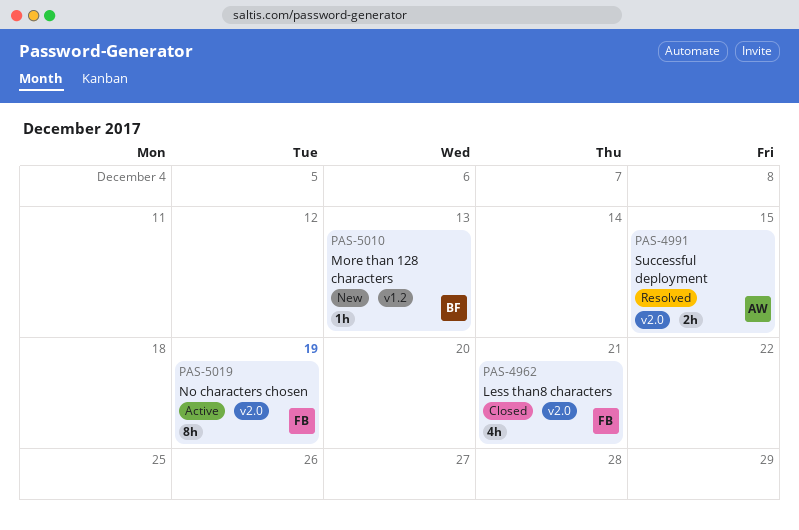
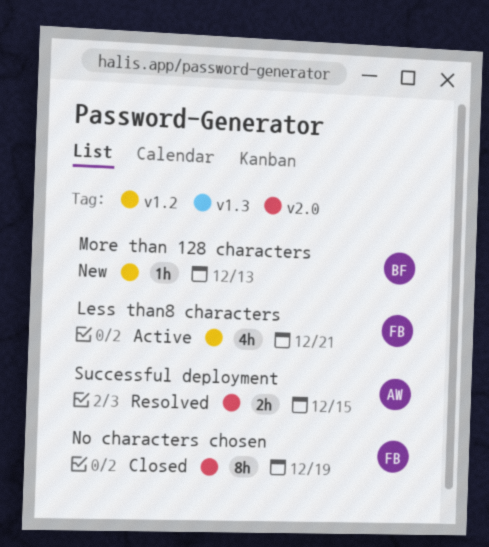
Less than8 characters, status: Closed -> Active
Less than8 characters, label: v2.0 -> v1.2
No characters chosen, status: Active -> Closed

